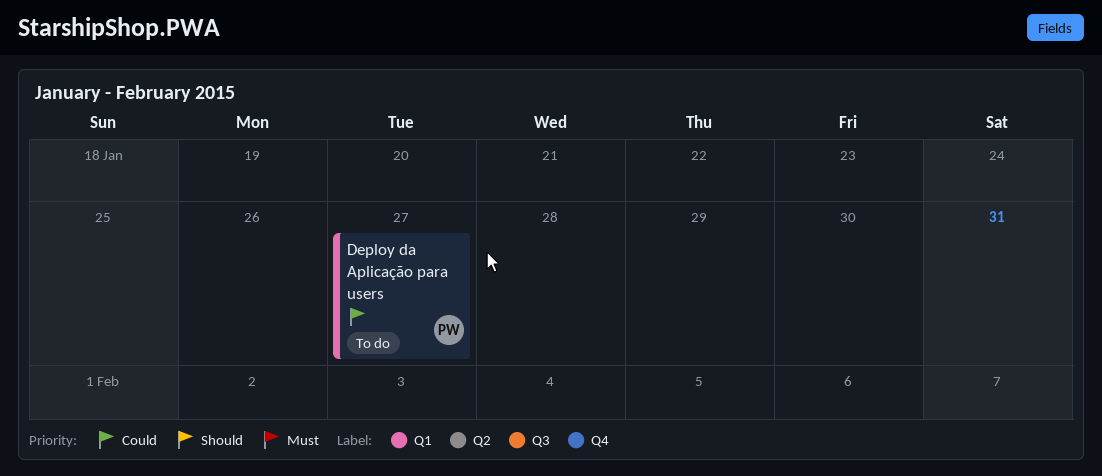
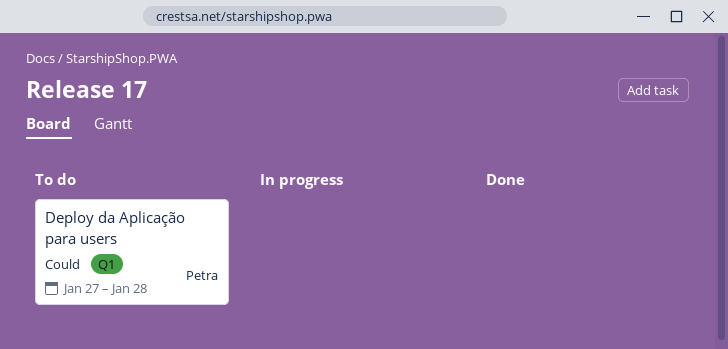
Deploy da Aplicação para users, due: Jan 27 -> Jan 28

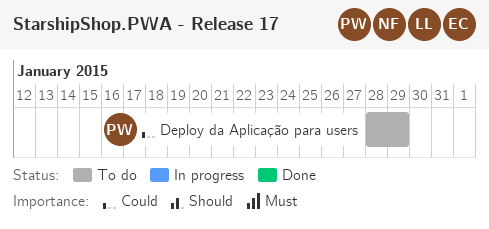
Deploy da Aplicação para users, start: Jan 27 -> Jan 28
Deploy da Aplicação para users, due: Jan 28 -> Jan 29

